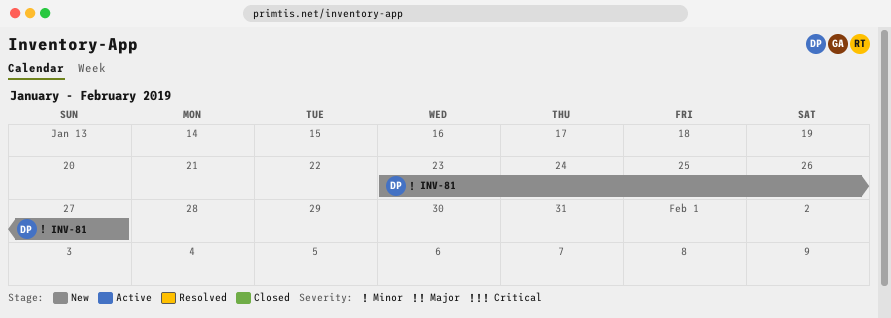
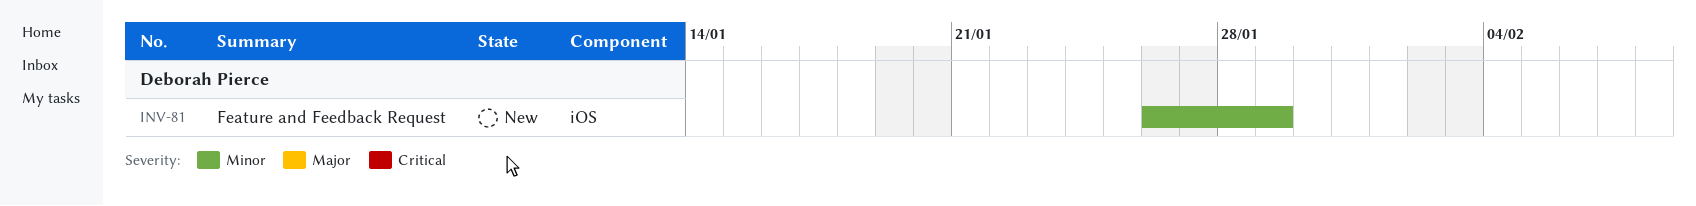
INV-81, start: Jan 23 -> Jan 26
INV-81, due: Jan 27 -> Jan 29

